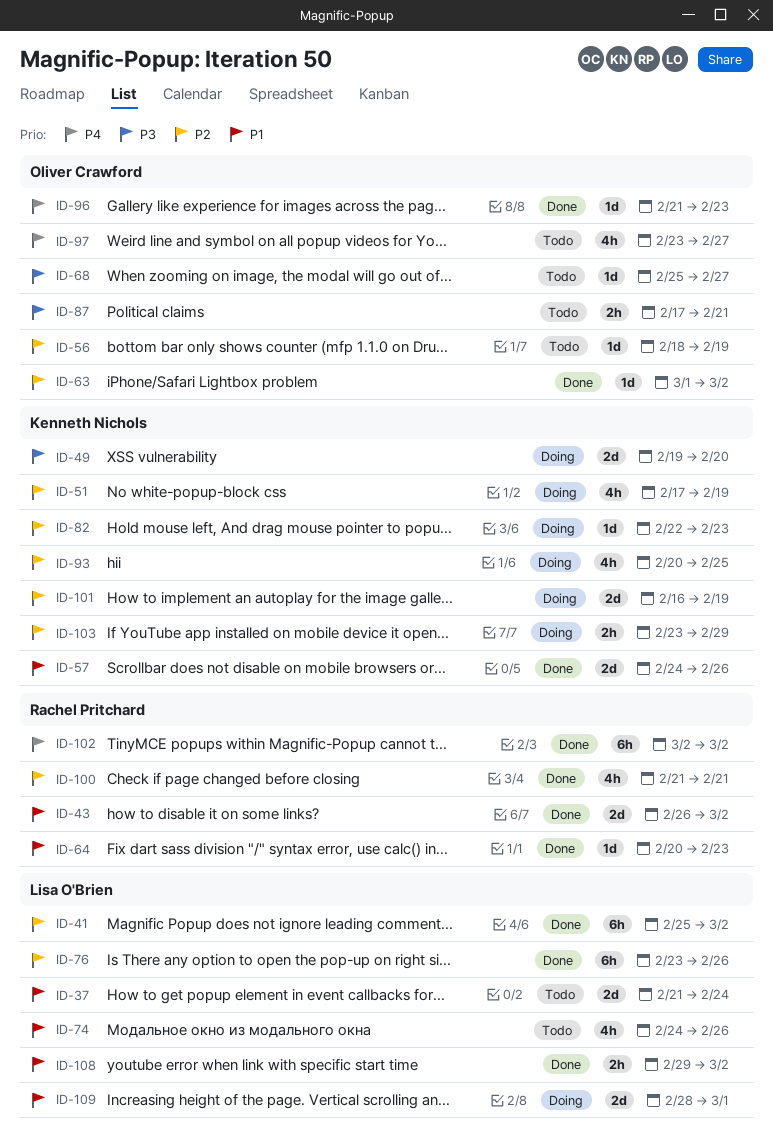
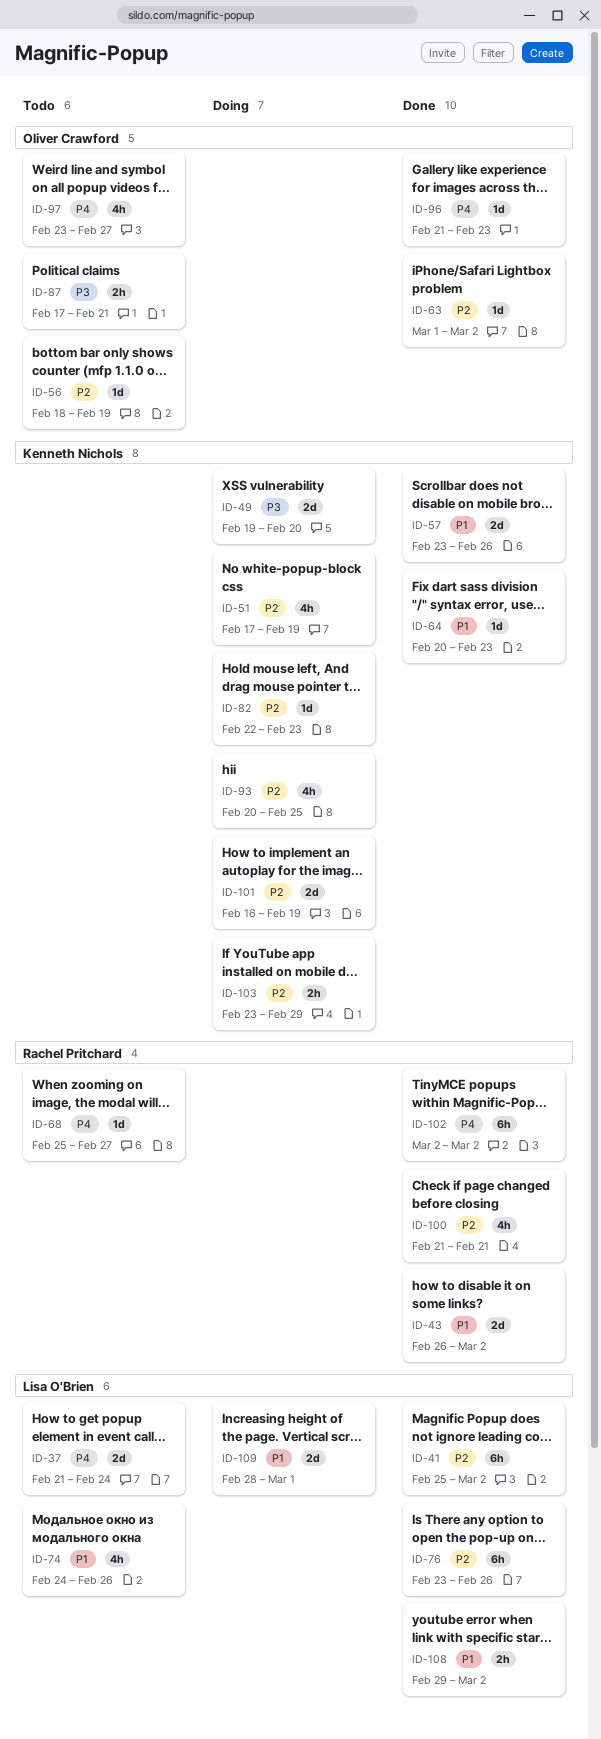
ID-37, priority: P1 -> P4
ID-57, start: Feb 24 -> Feb 23
ID-64, owner: Rachel Pritchard -> Kenneth Nichols
ID-68, owner: Oliver Crawford -> Rachel Pritchard
ID-68, priority: P3 -> P4

